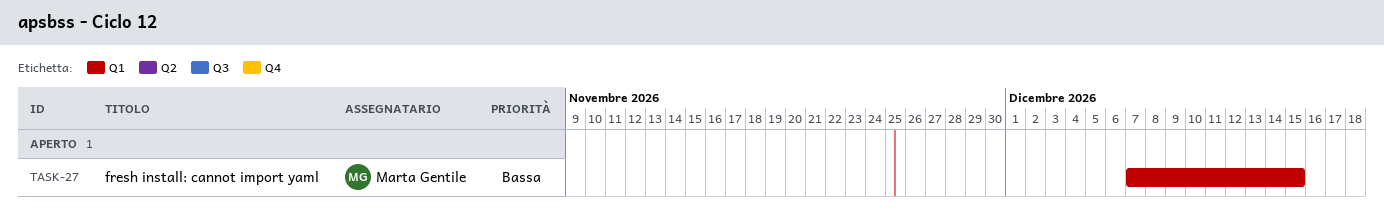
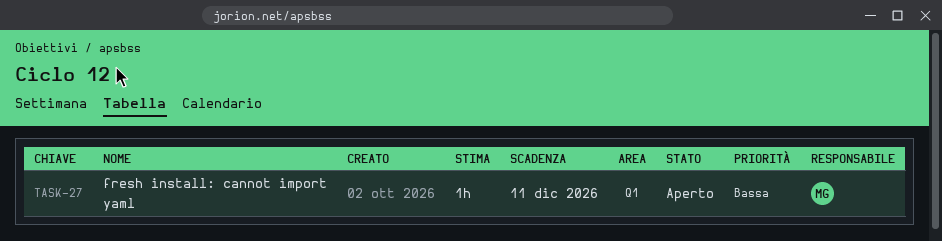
TASK-27, due: Dec 15 -> Dec 11

